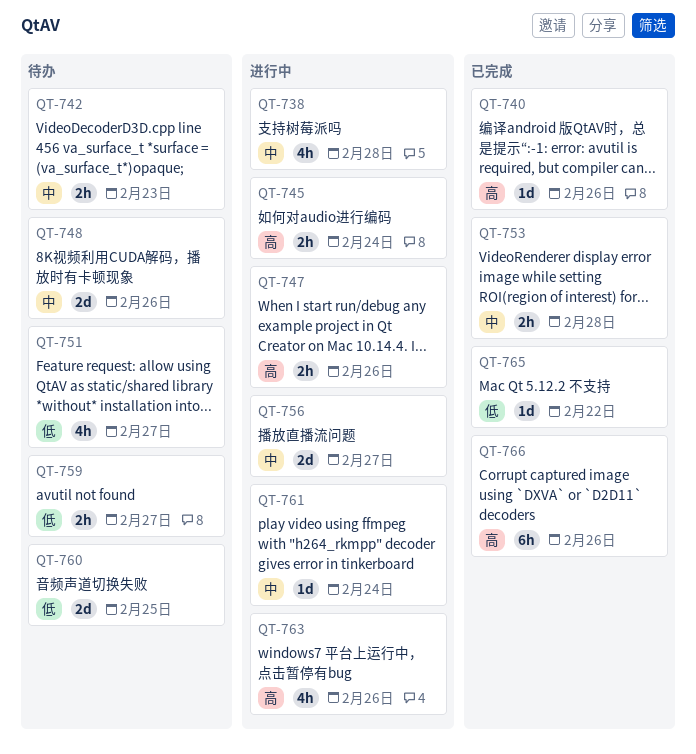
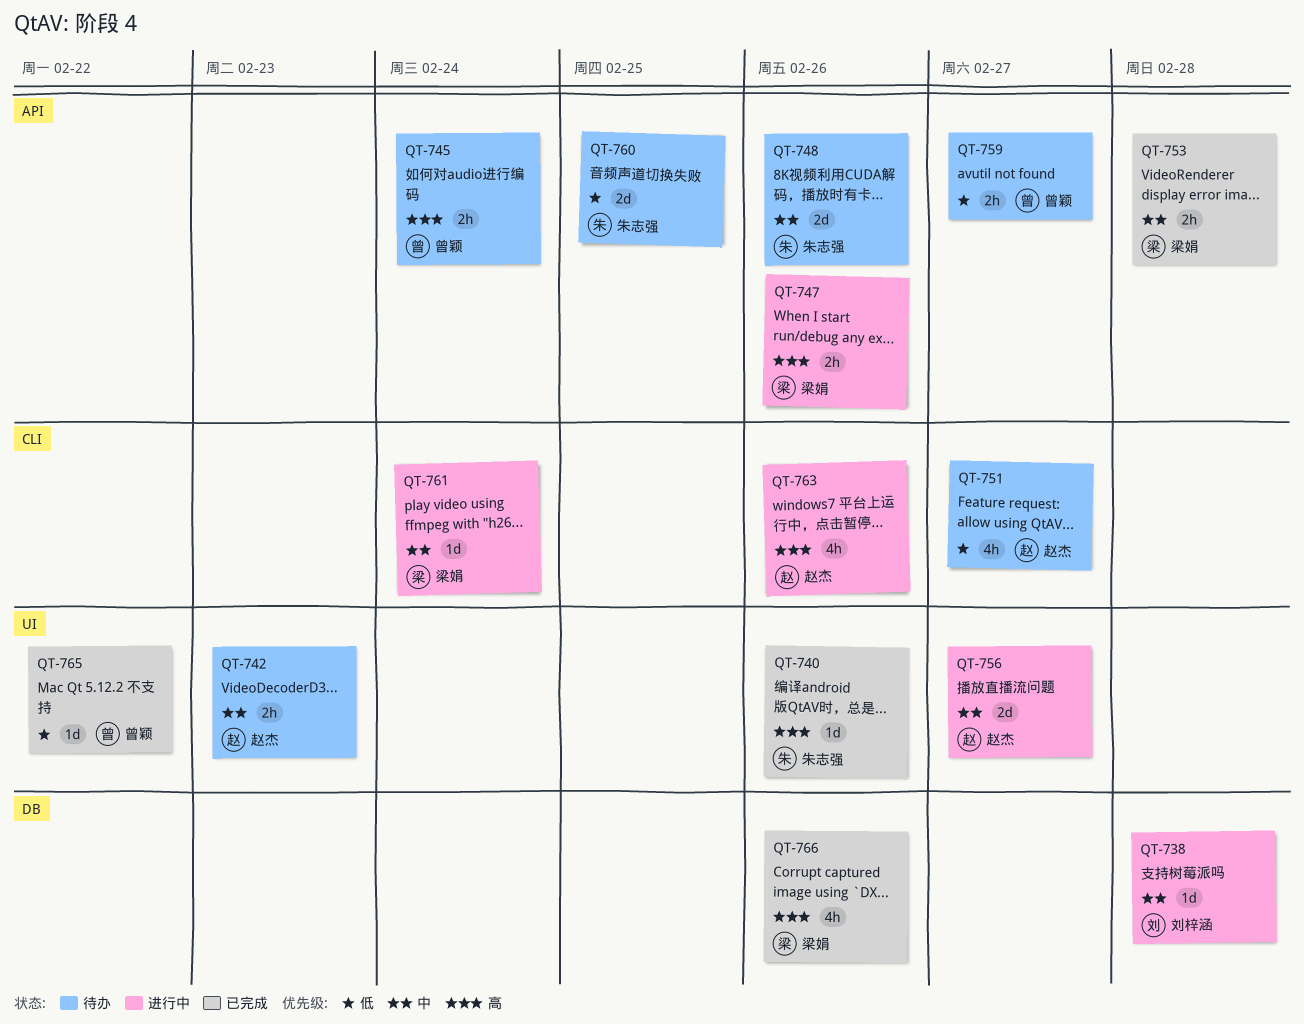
QT-738, estimate: 4h -> 1d
QT-745, status: 进行中 -> 待办
QT-766, estimate: 6h -> 4h

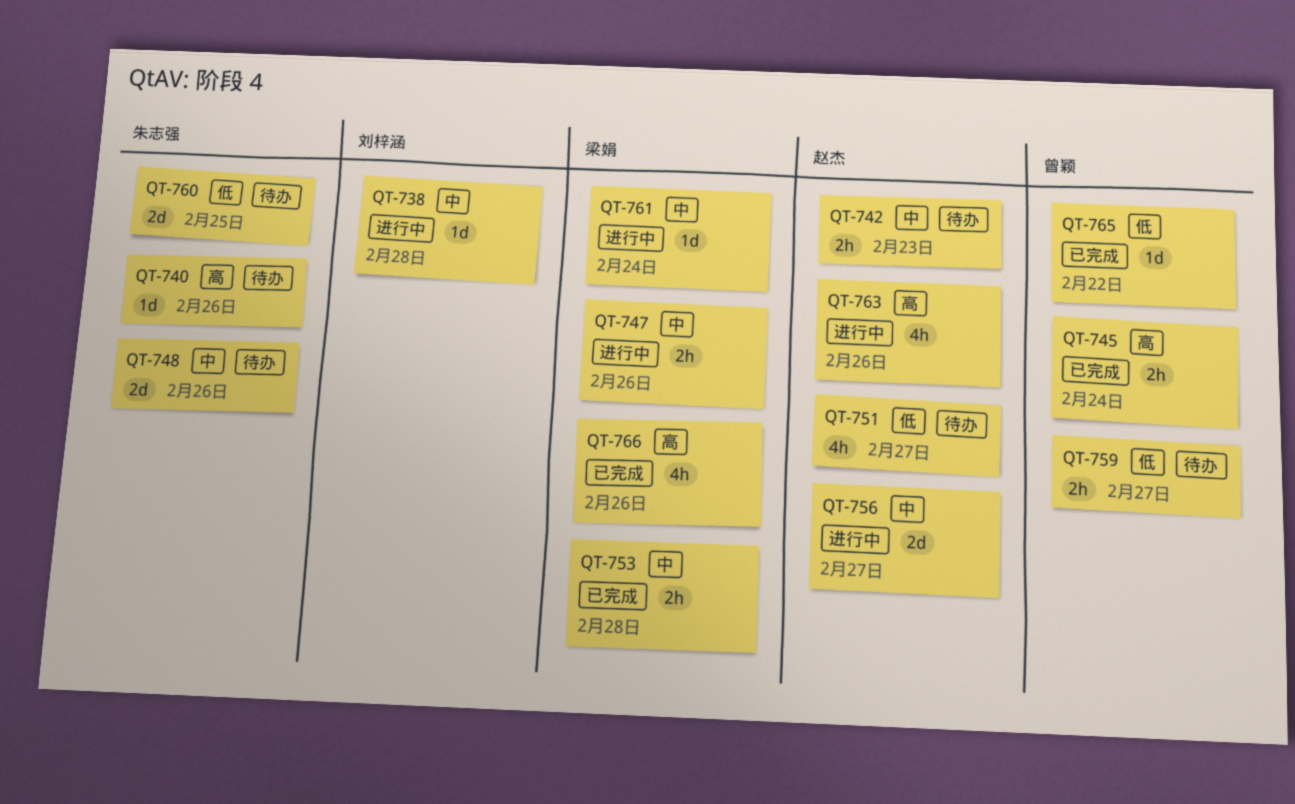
QT-740, status: 已完成 -> 待办
QT-745, status: 待办 -> 已完成
QT-747, priority: 高 -> 中

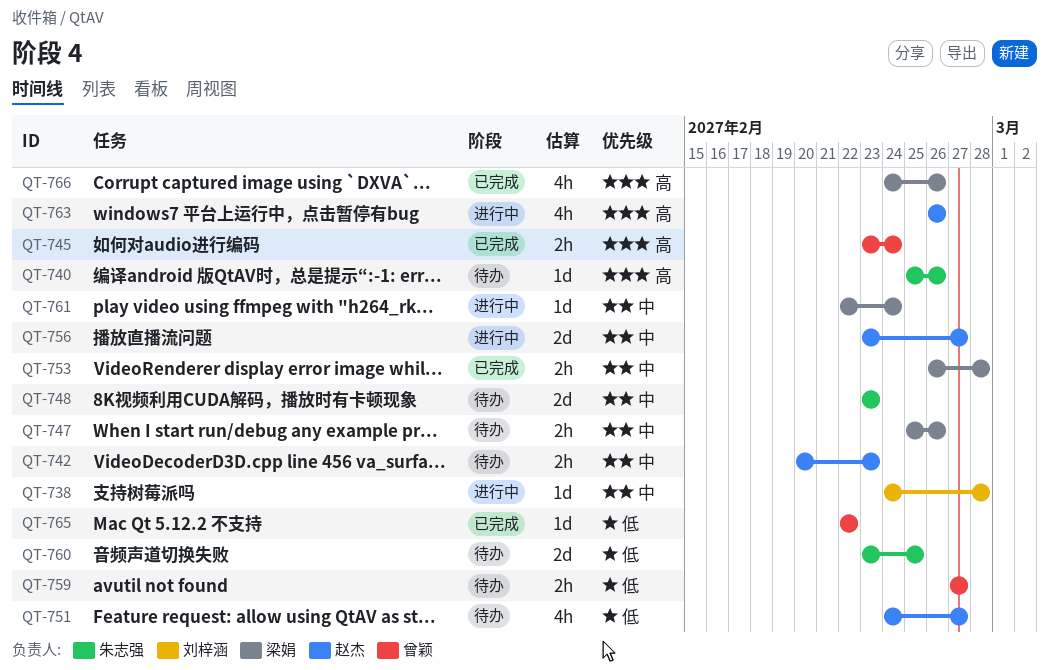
QT-747, status: 进行中 -> 待办
QT-748, due: Feb 26 -> Feb 23

